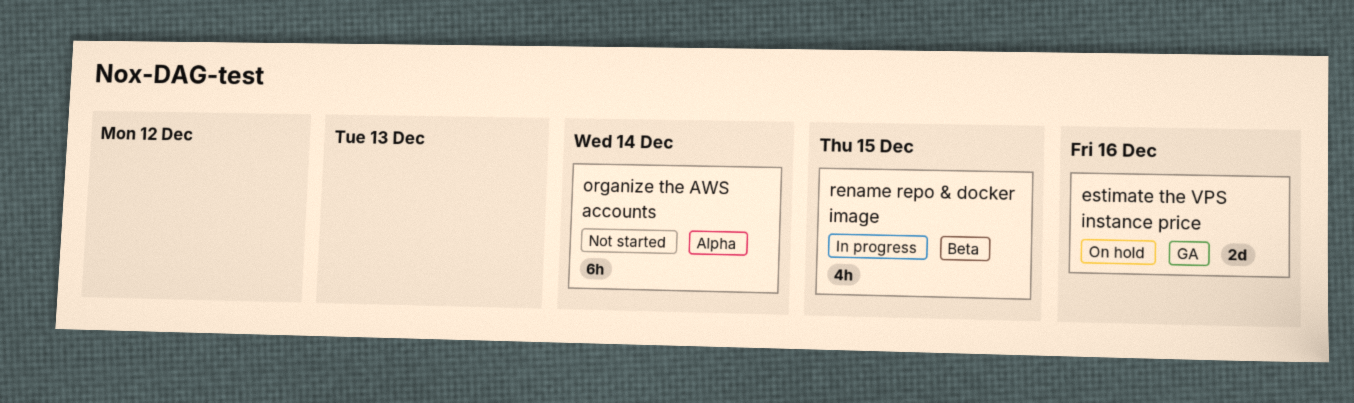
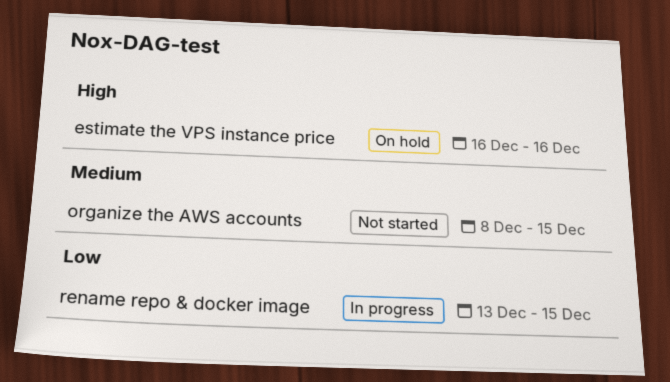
organize the AWS accounts, due: Dec 14 -> Dec 15

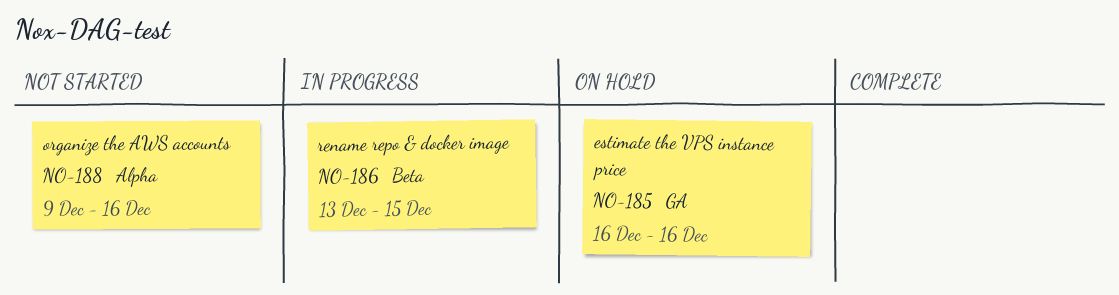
organize the AWS accounts, start: Dec 8 -> Dec 9
organize the AWS accounts, due: Dec 15 -> Dec 16

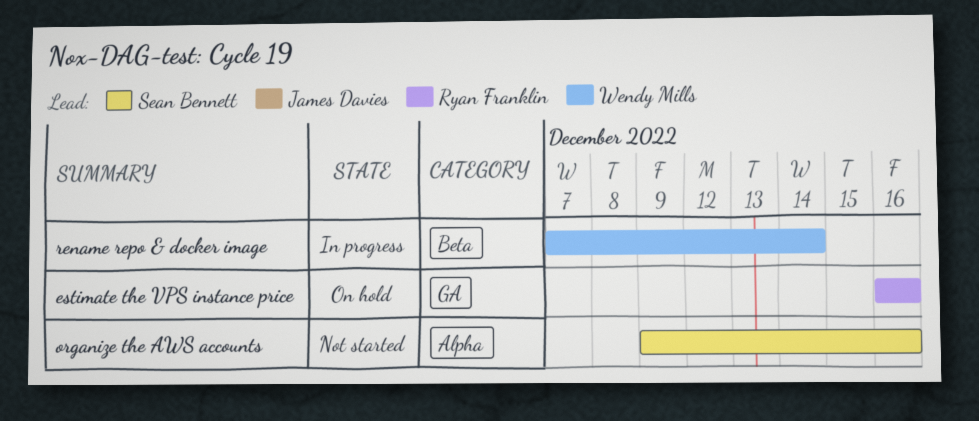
rename repo & docker image, start: Dec 13 -> Dec 7
rename repo & docker image, due: Dec 15 -> Dec 14

